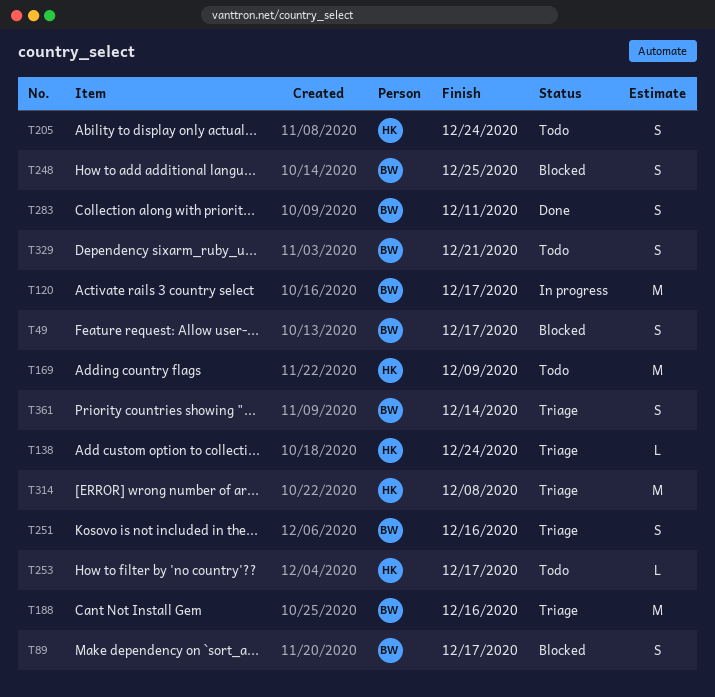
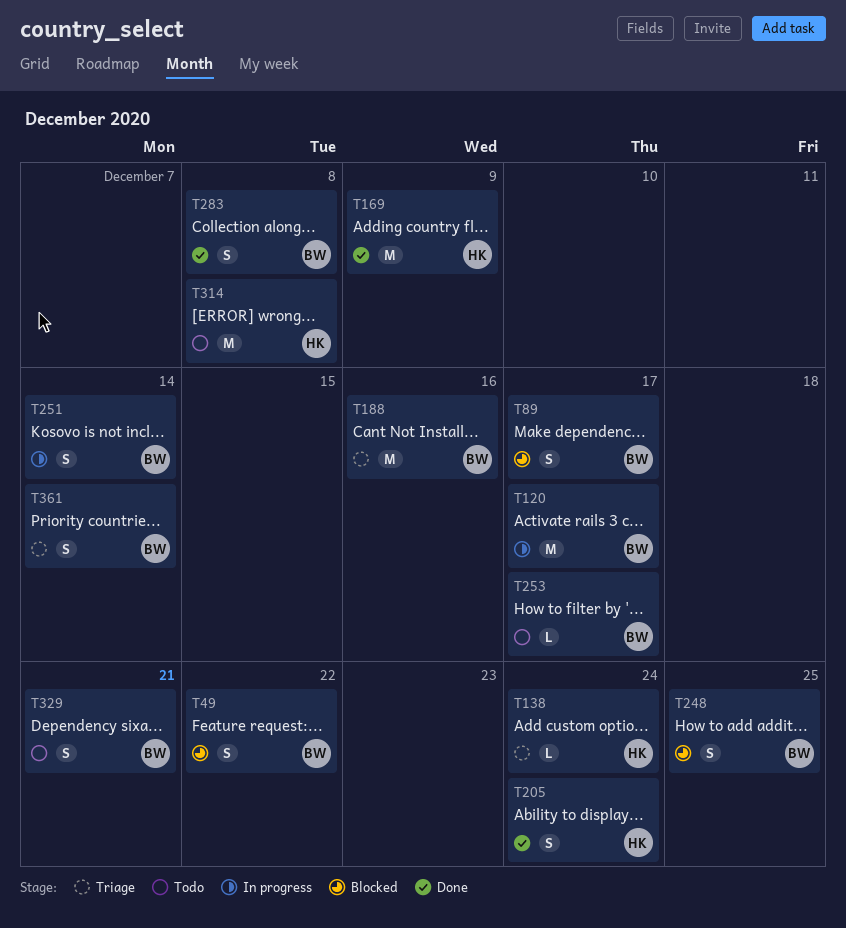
T49, due: Dec 17 -> Dec 22
T169, status: Todo -> Done
T205, status: Todo -> Done
T251, status: Triage -> In progress
T251, due: Dec 16 -> Dec 14
T253, owner: HK -> BW
T283, due: Dec 11 -> Dec 8
T314, status: Triage -> Todo

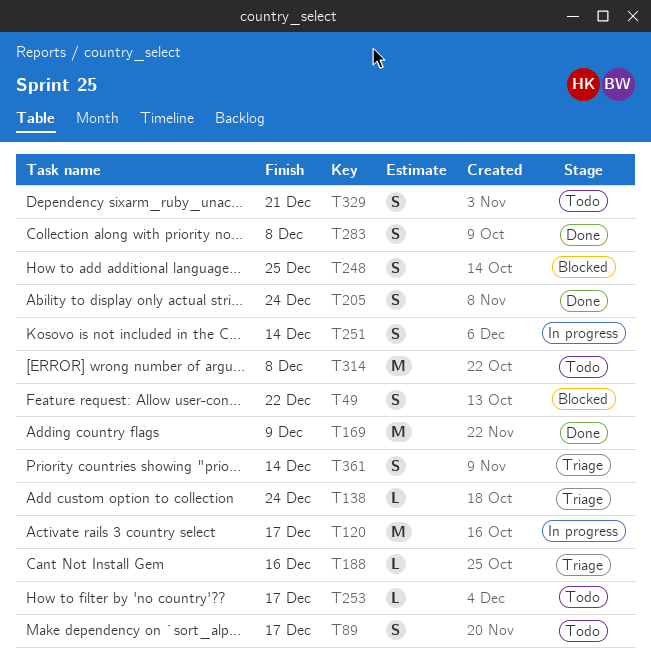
T89, status: Blocked -> Todo
T188, estimate: M -> L

